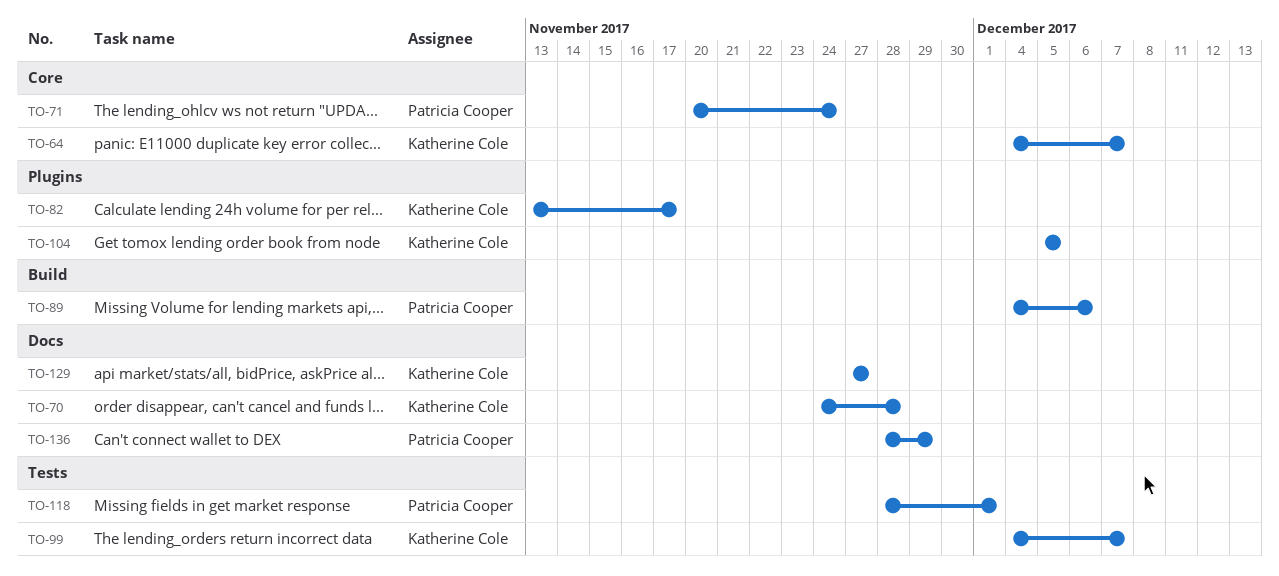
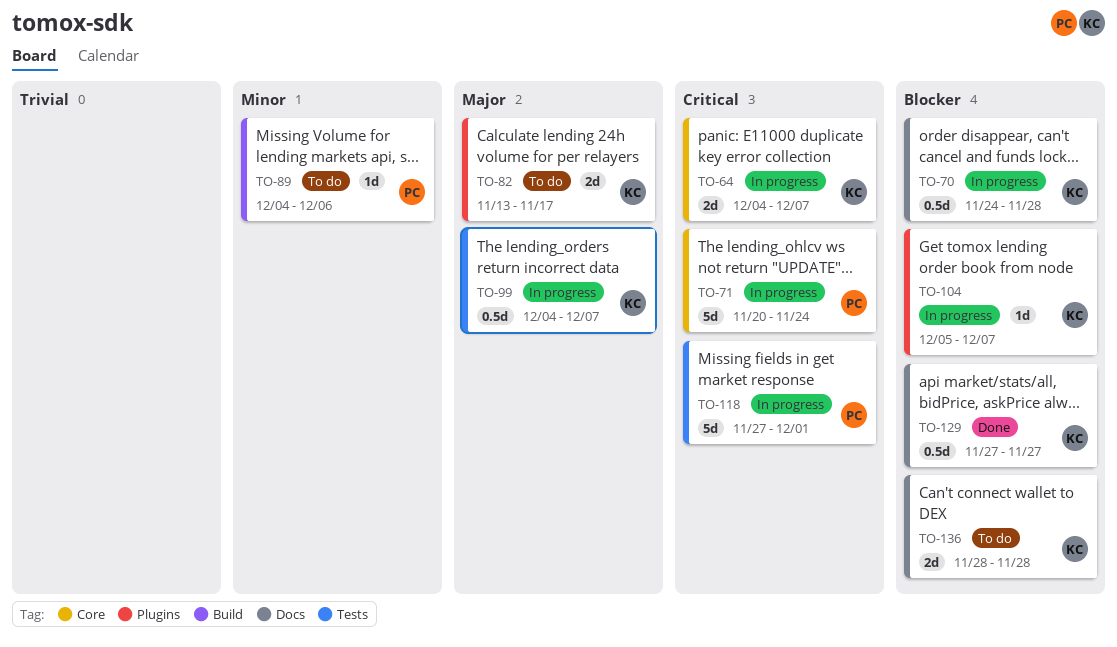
TO-104, due: Dec 5 -> Dec 7
TO-118, start: Nov 28 -> Nov 27
TO-136, owner: Patricia Cooper -> Katherine Cole
TO-136, due: Nov 29 -> Nov 28

